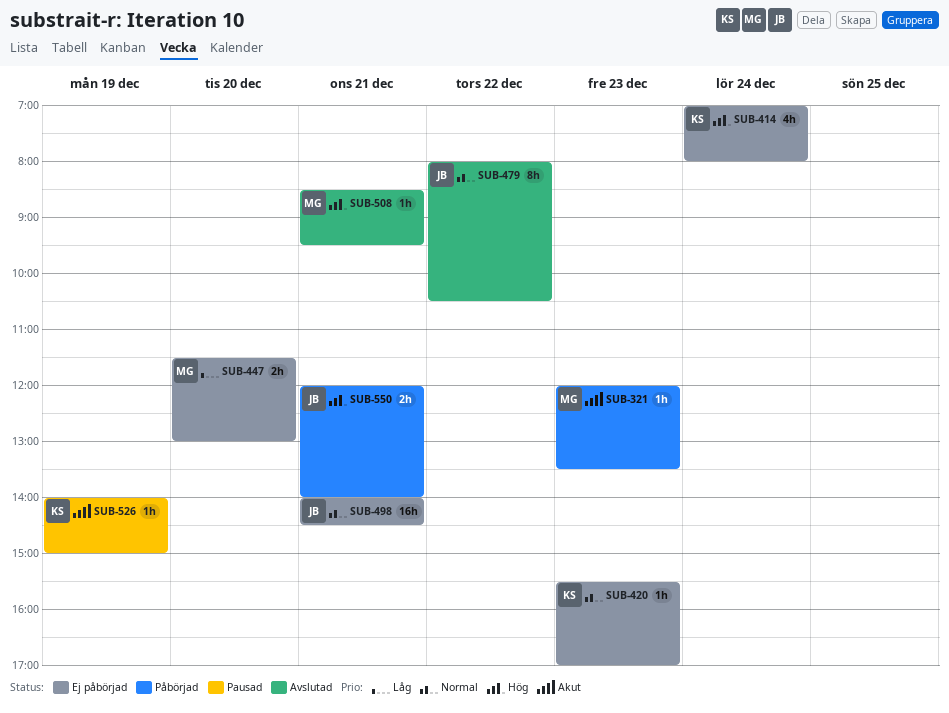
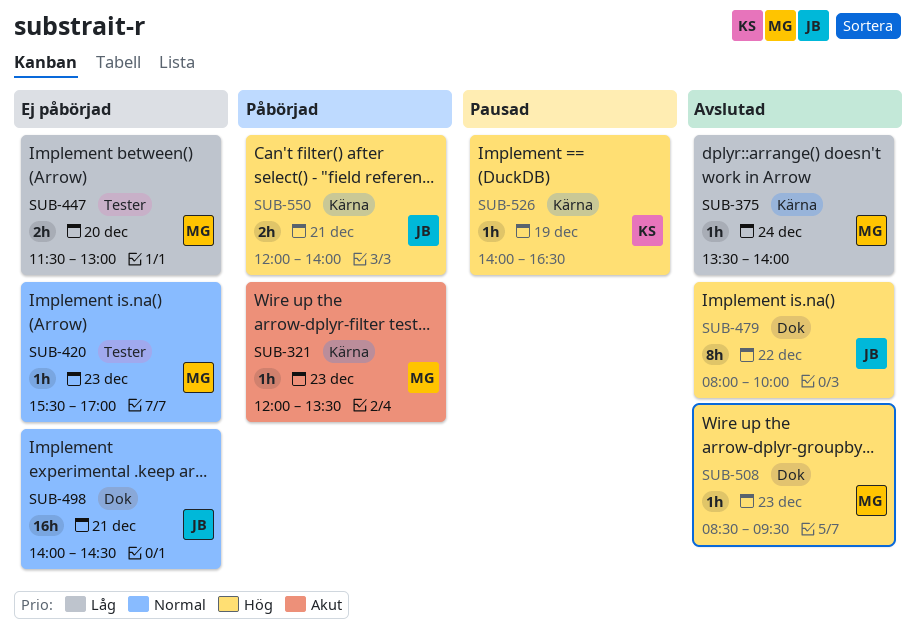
SUB-375: none -> present
SUB-414: present -> none
SUB-420, owner: KS -> MG
SUB-479, priority: Normal -> Hög
SUB-479, ends: 10:30 -> 10:00
SUB-508, day: Dec 21 -> Dec 23
SUB-526, priority: Akut -> Hög
SUB-526, ends: 15:00 -> 16:30

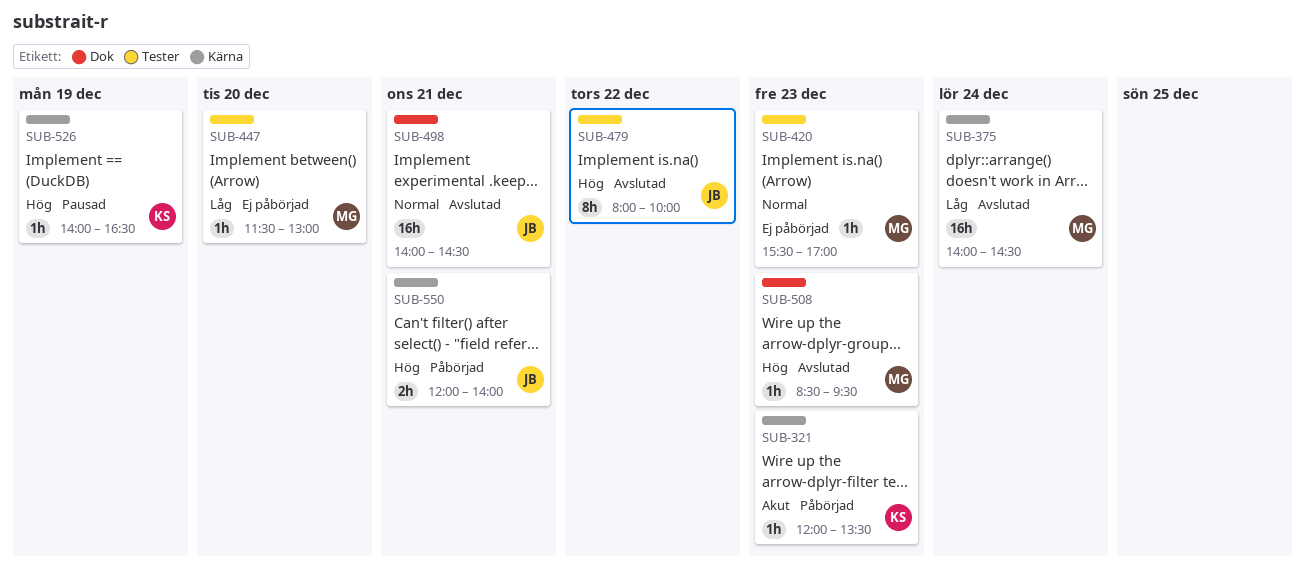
SUB-321, owner: MG -> KS
SUB-375, estimate: 1h -> 16h
SUB-375, begins: 13:30 -> 14:00
SUB-375, ends: 14:00 -> 14:30
SUB-447, estimate: 2h -> 1h
SUB-479, label: Dok -> Tester
SUB-498, status: Ej påbörjad -> Avslutad

